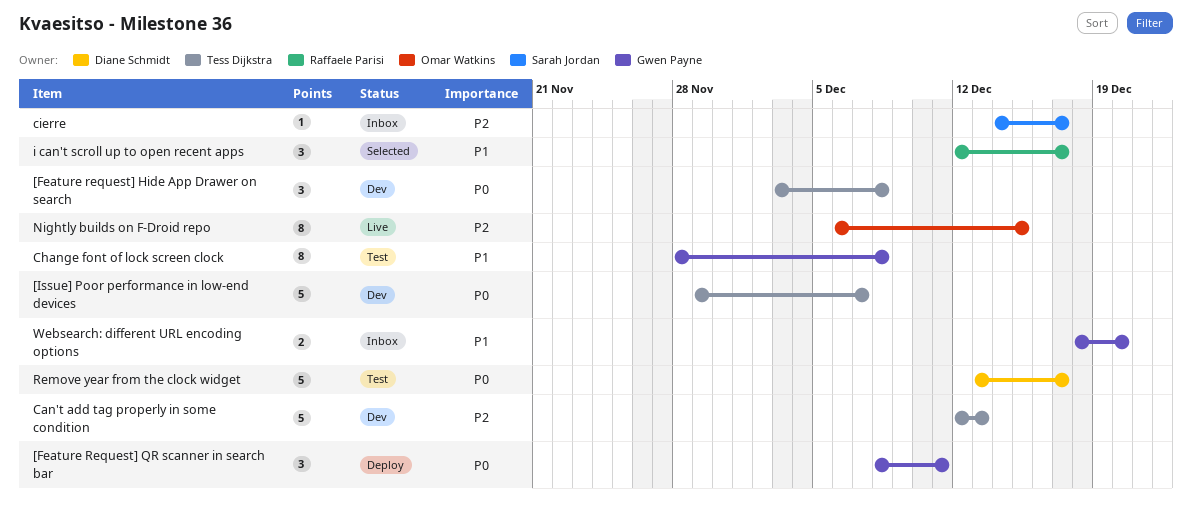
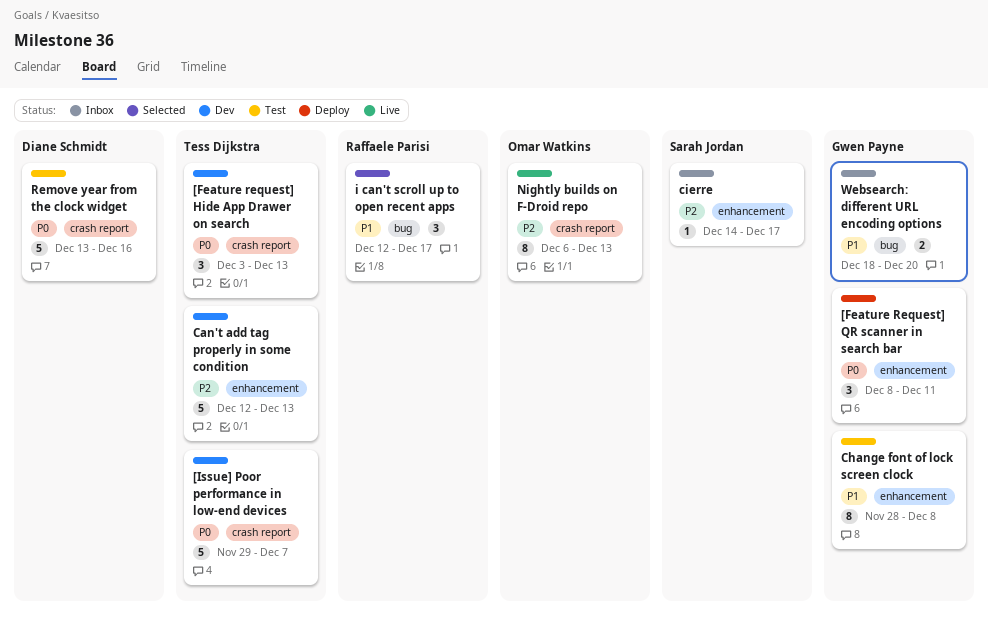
[Feature request] Hide App Drawer on search, due: Dec 8 -> Dec 13
Nightly builds on F-Droid repo, due: Dec 15 -> Dec 13
Remove year from the clock widget, due: Dec 17 -> Dec 16

